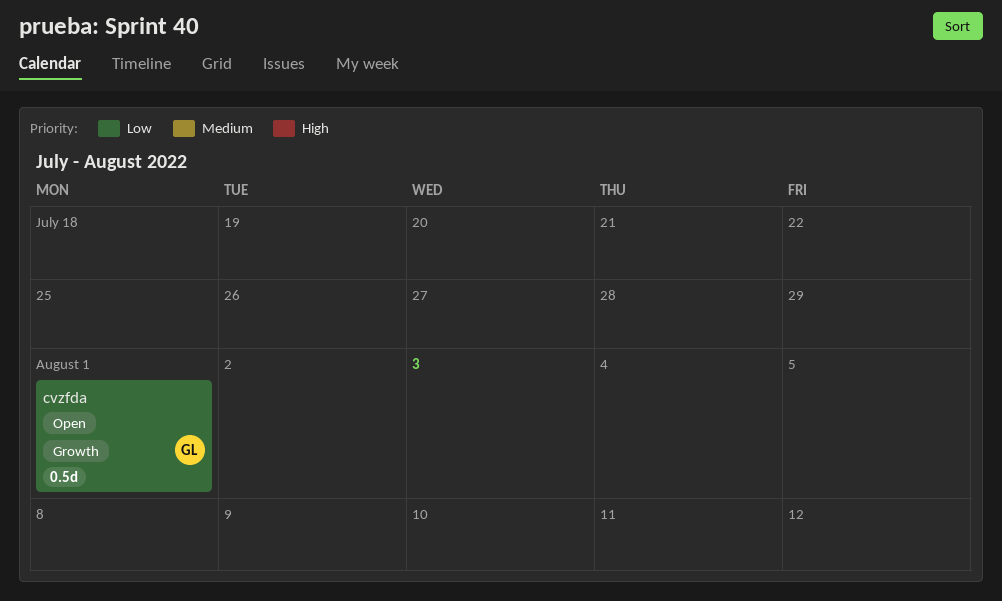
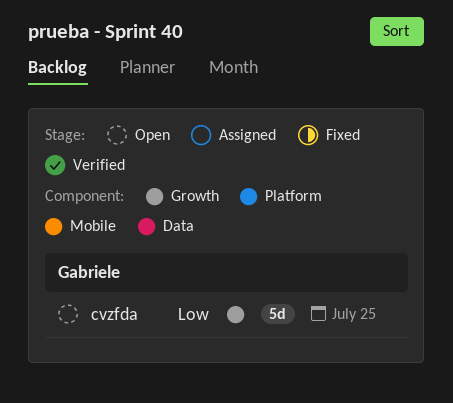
cvzfda, estimate: 0.5d -> 5d
cvzfda, due: Aug 1 -> Jul 25

